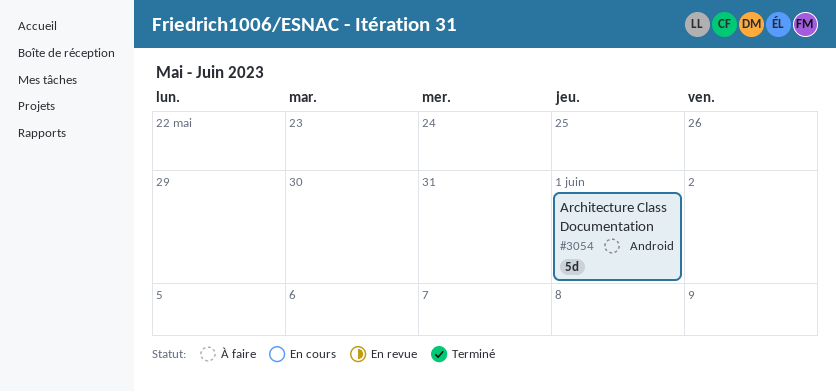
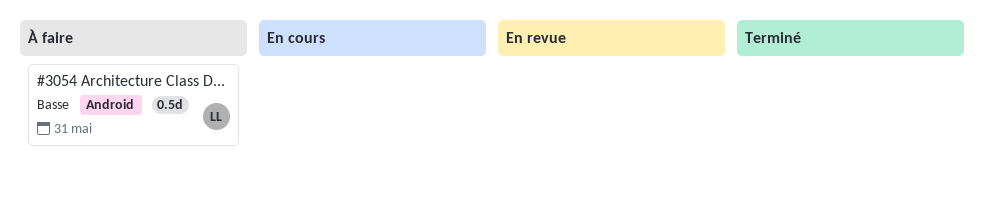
#3054, estimate: 5d -> 0.5d
#3054, due: Jun 1 -> May 31

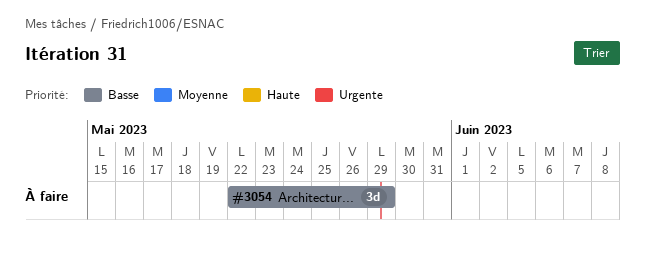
#3054, estimate: 0.5d -> 3d
#3054, due: May 31 -> May 29

